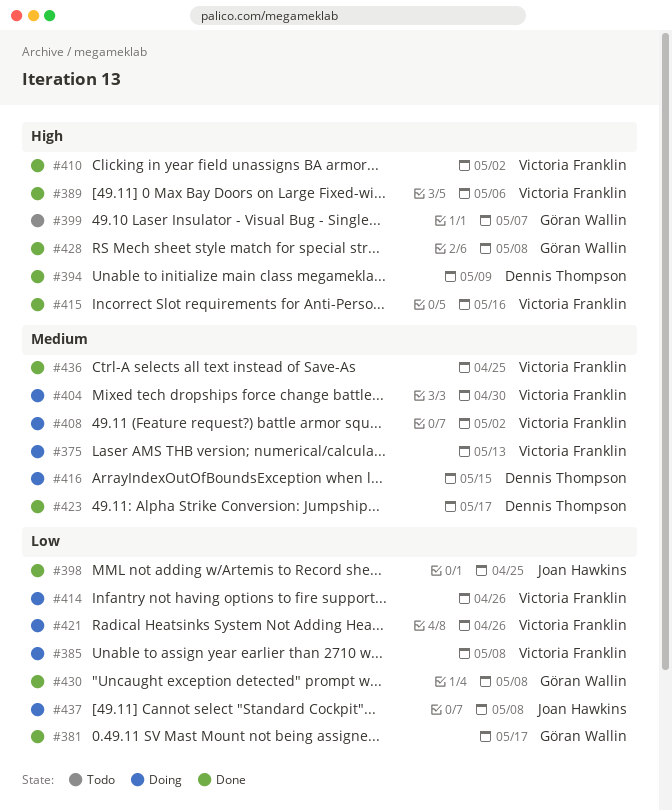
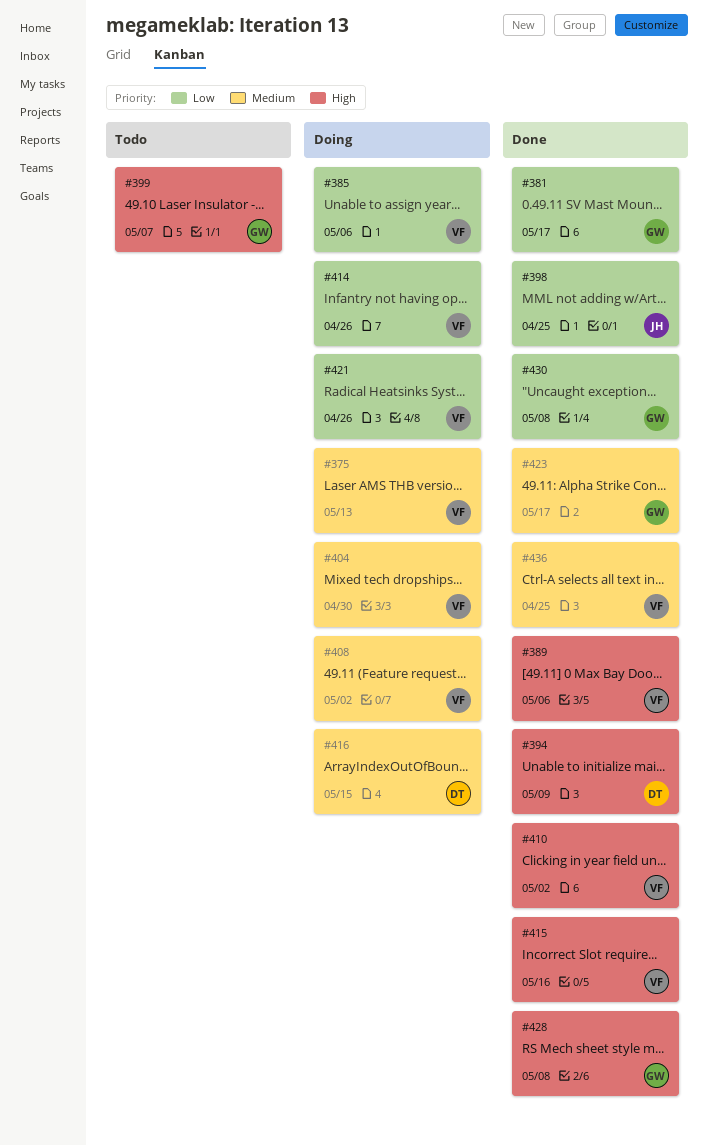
#385, due: May 8 -> May 6
#423, owner: Dennis Thompson -> Göran Wallin
#437: present -> none

